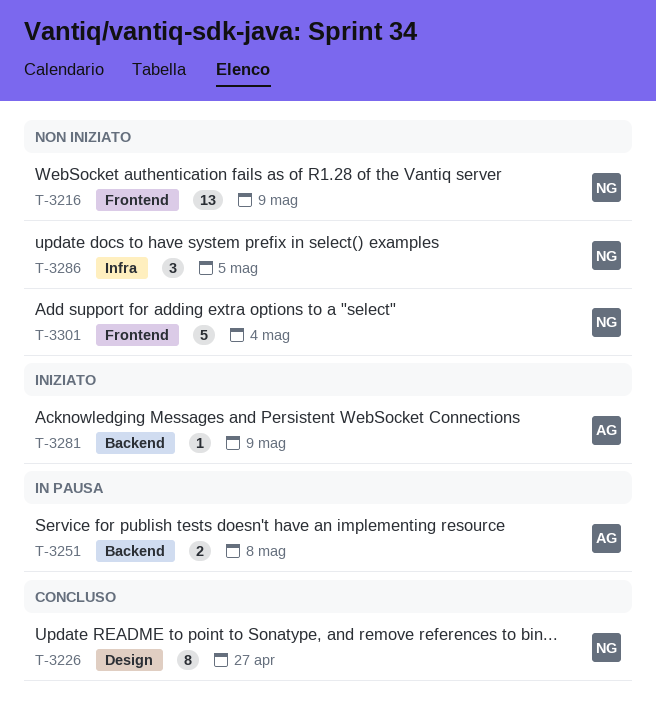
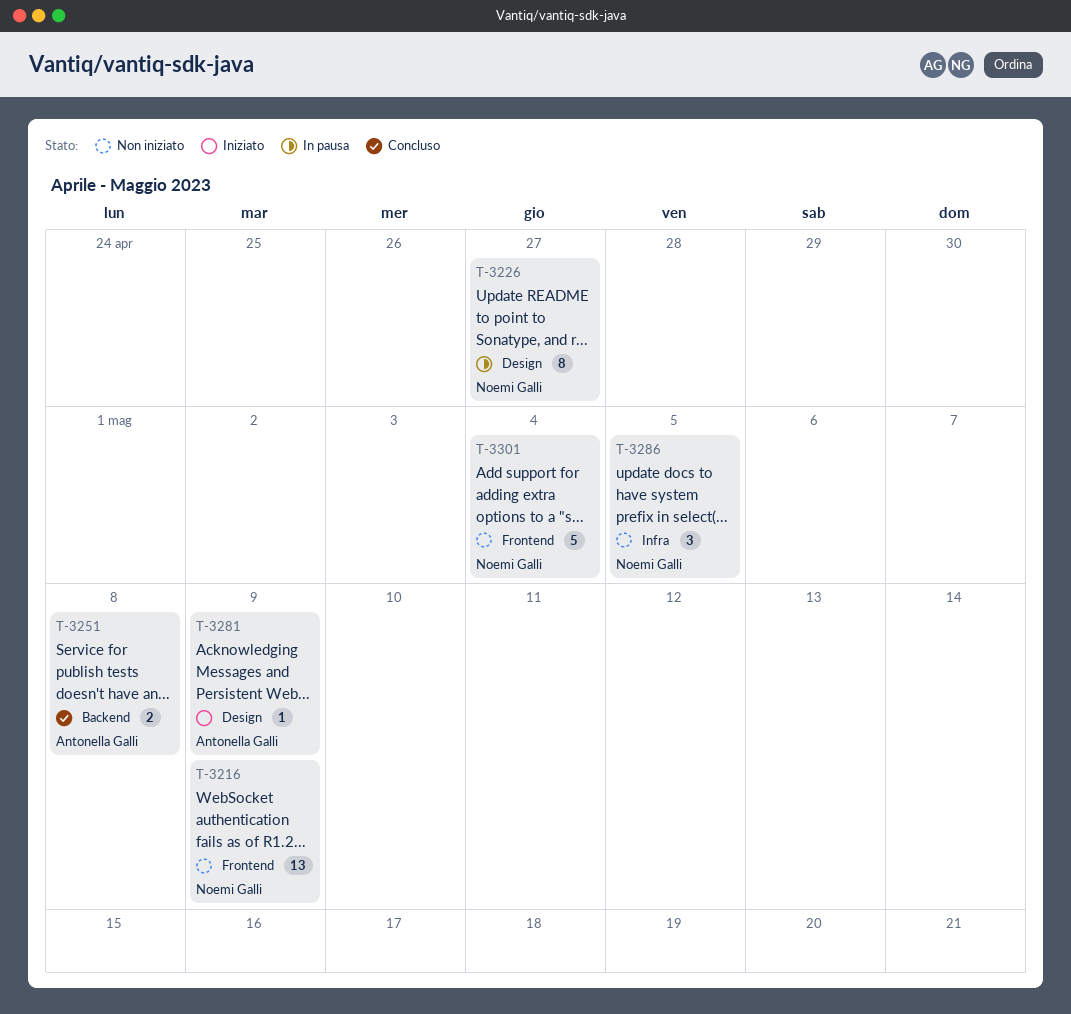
T-3226, status: Concluso -> In pausa
T-3251, status: In pausa -> Concluso
T-3281, label: Backend -> Design

